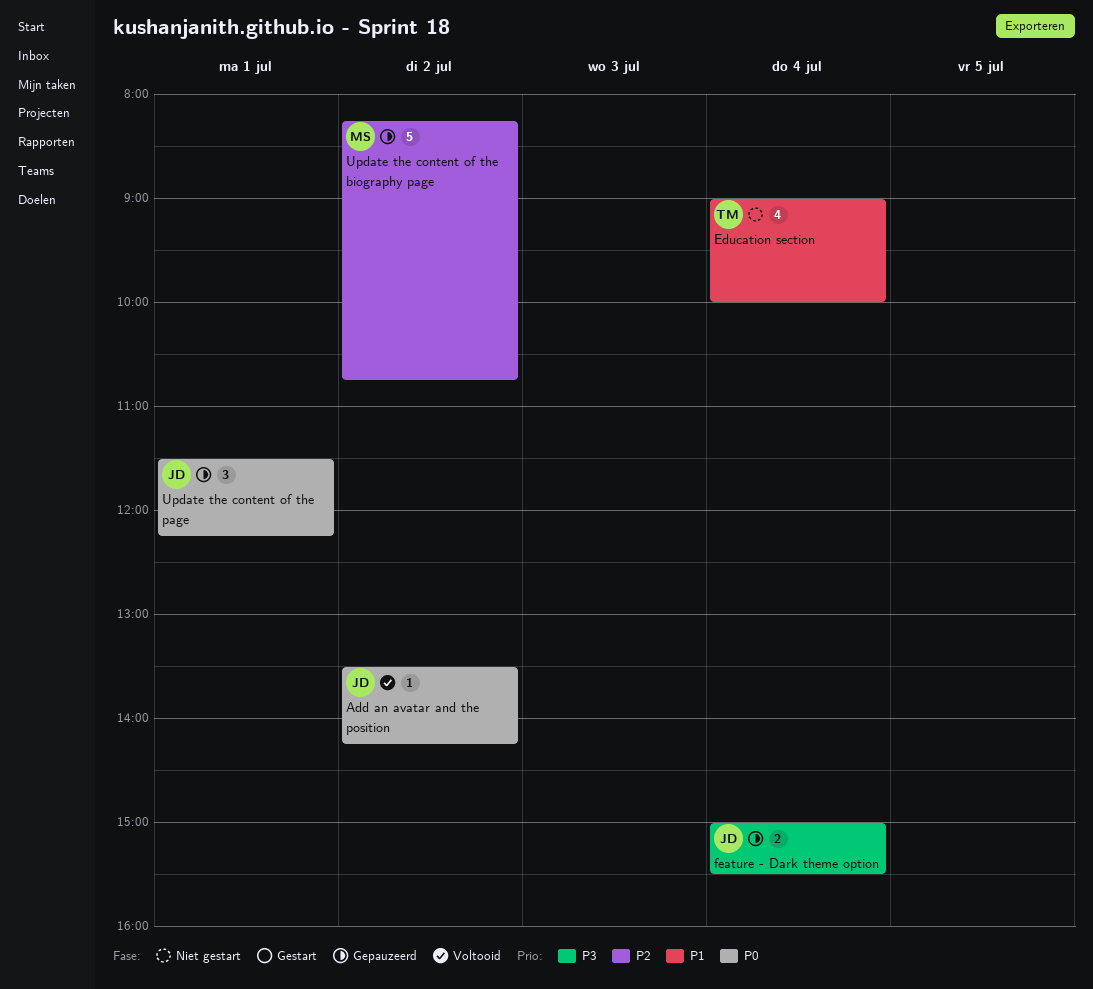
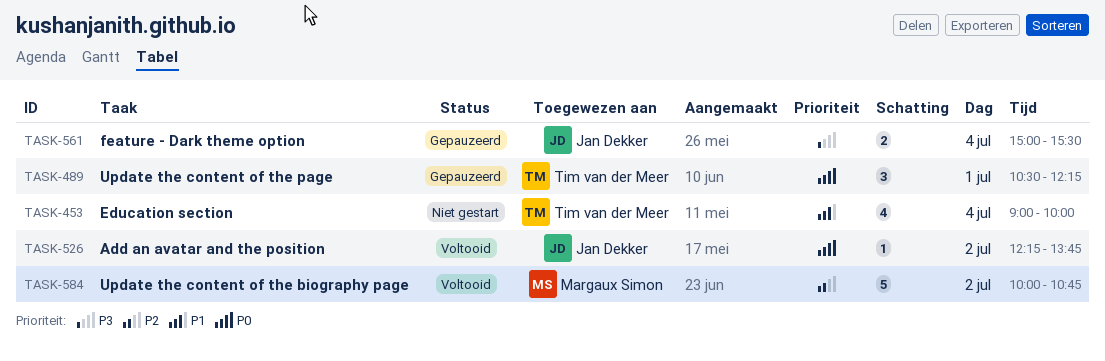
Add an avatar and the position, begins: 13:30 -> 12:15
Add an avatar and the position, ends: 14:15 -> 13:45
Update the content of the biography page, status: Gepauzeerd -> Voltooid
Update the content of the biography page, begins: 08:15 -> 10:00
Update the content of the page, owner: Jan Dekker -> Tim van der Meer
Update the content of the page, begins: 11:30 -> 10:30

